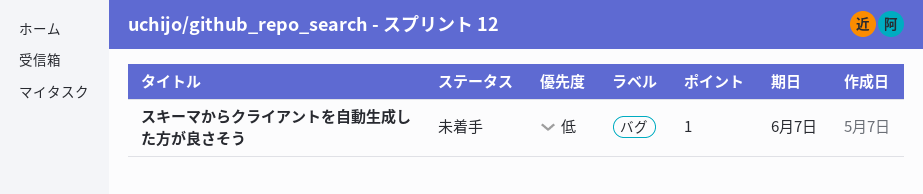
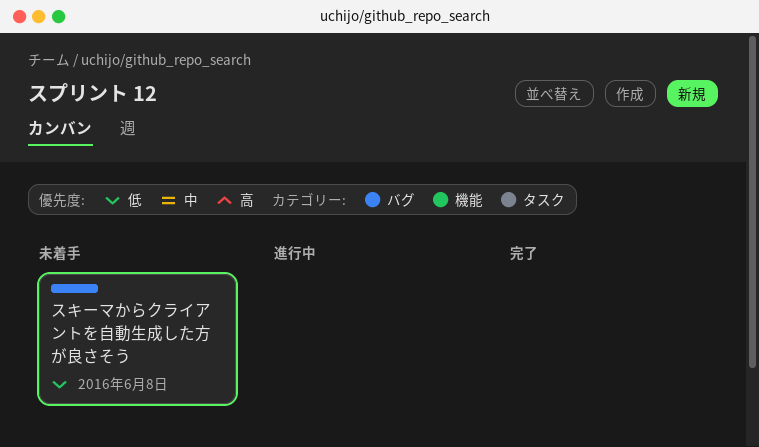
スキーマからクライアントを自動生成した方が良さそう, due: Jun 7 -> Jun 8

